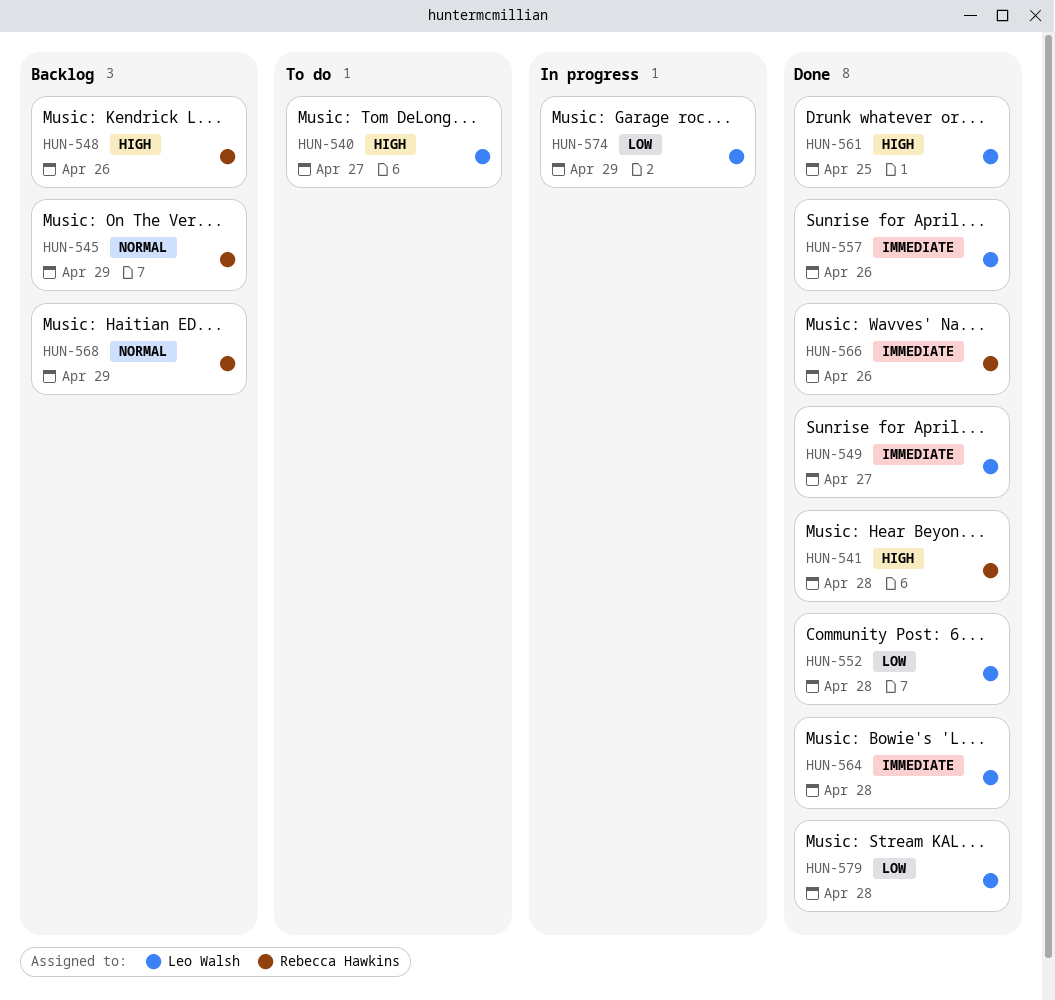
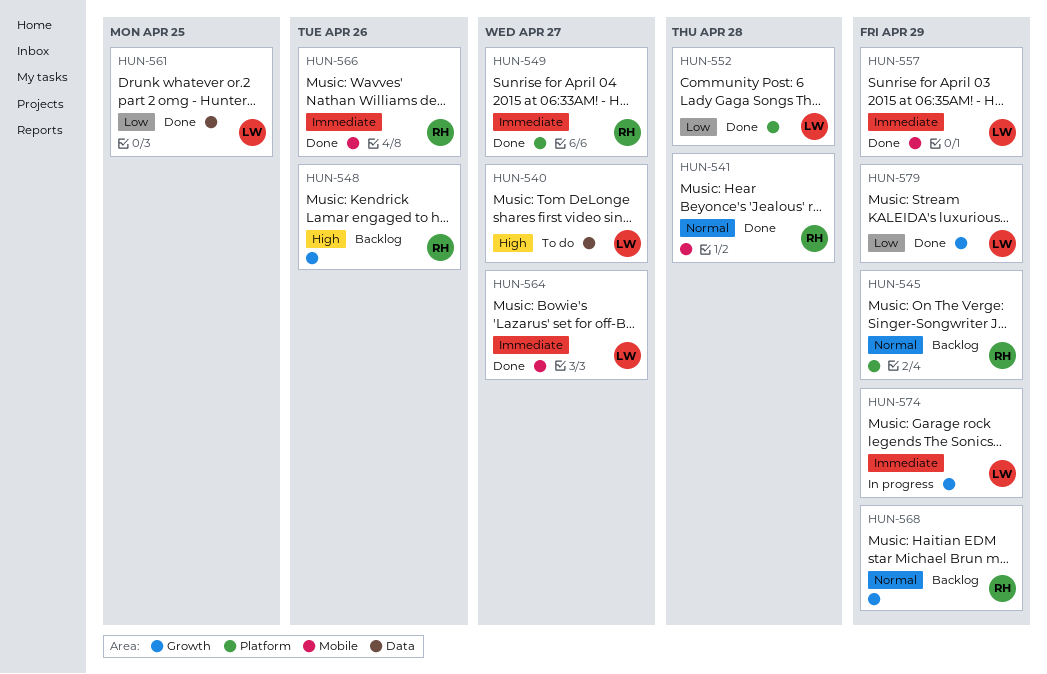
HUN-541, priority: High -> Normal
HUN-549, owner: Leo Walsh -> Rebecca Hawkins
HUN-557, due: Apr 26 -> Apr 29
HUN-561, priority: High -> Low
HUN-564, due: Apr 28 -> Apr 27
HUN-574, priority: Low -> Immediate
HUN-579, due: Apr 28 -> Apr 29

